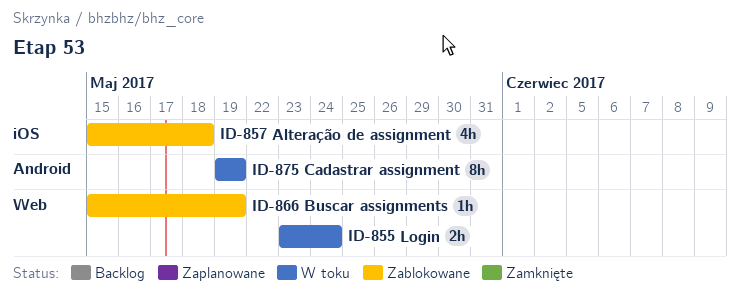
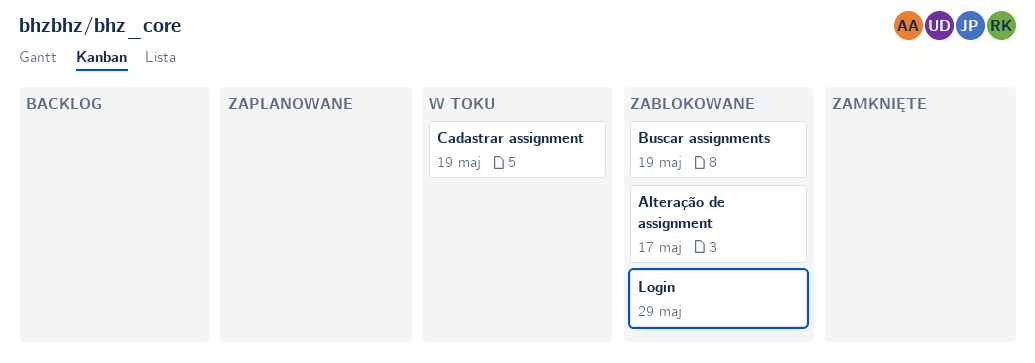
Alteração de assignment, due: May 18 -> May 17
Login, status: W toku -> Zablokowane
Login, due: May 24 -> May 29

